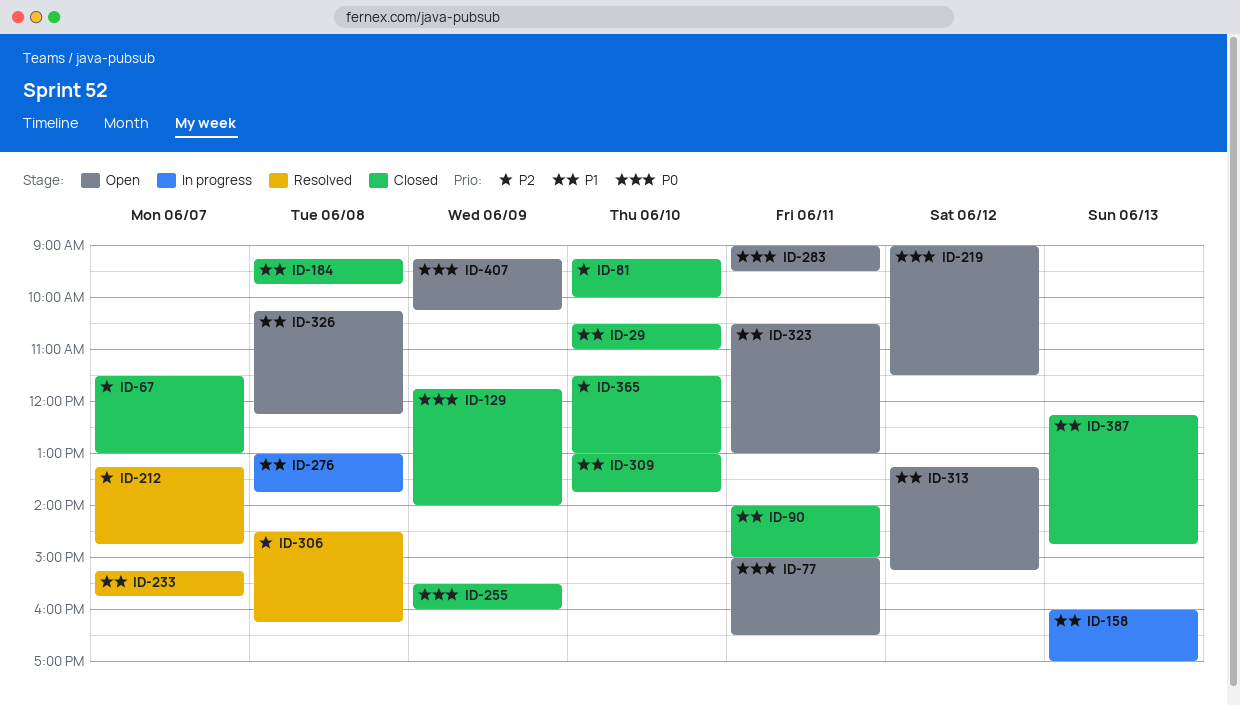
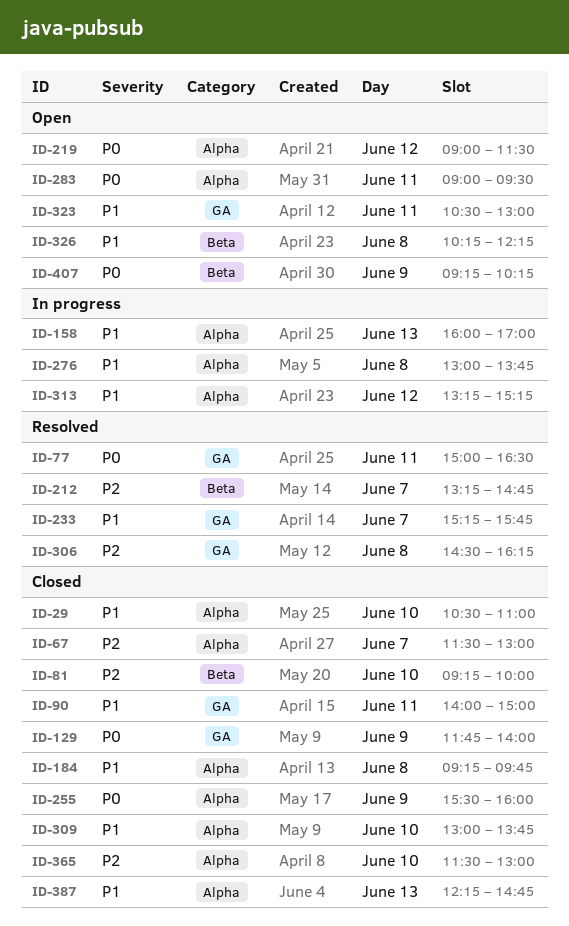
ID-77, status: Open -> Resolved
ID-313, status: Open -> In progress

